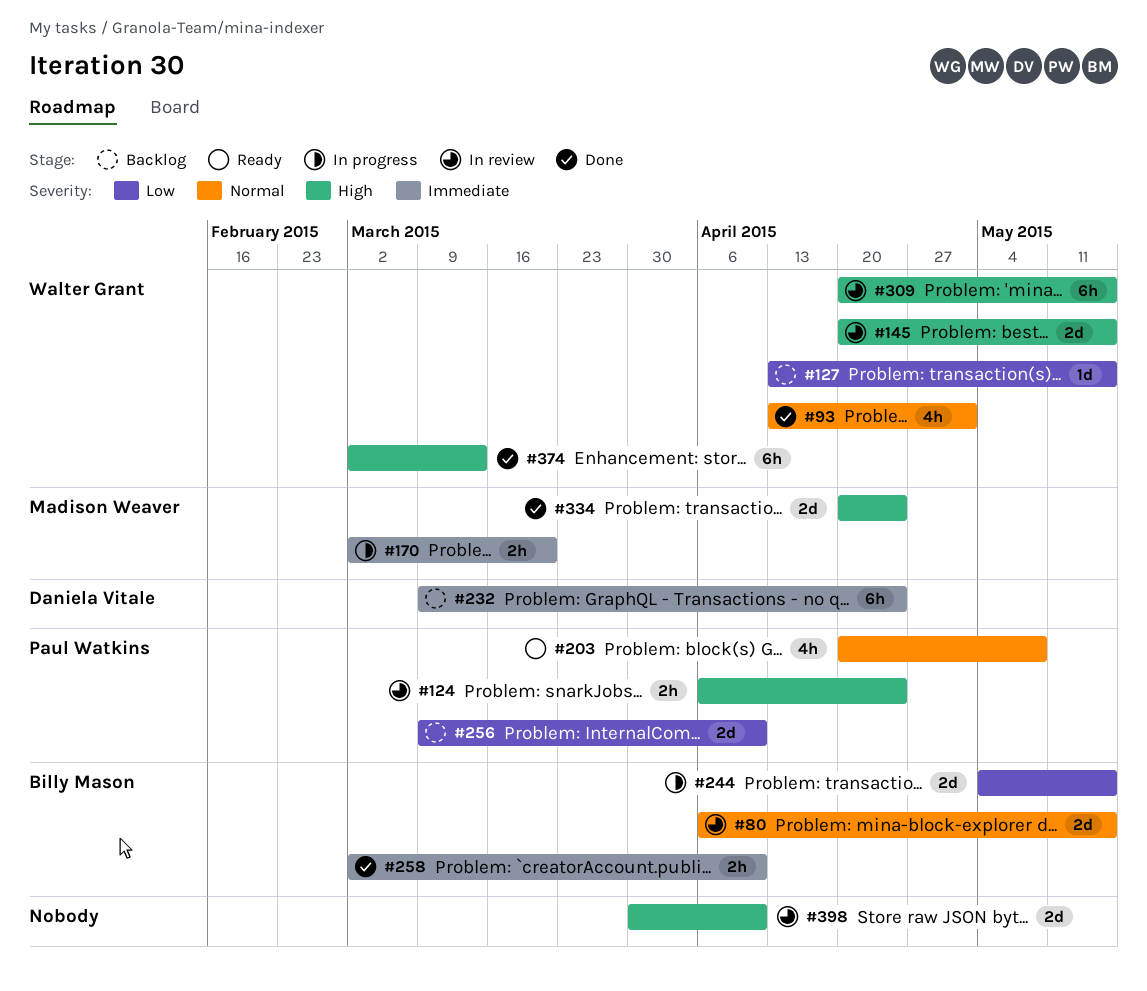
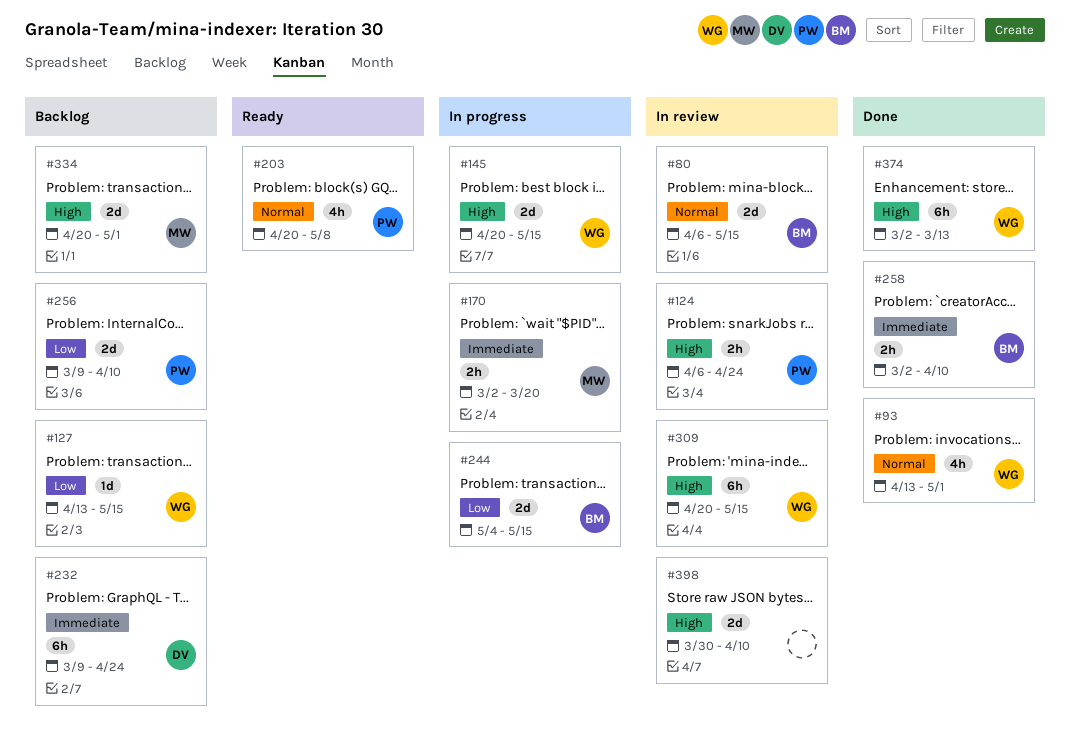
#145, status: In review -> In progress
#334, status: Done -> Backlog
#334, due: Apr 24 -> May 1

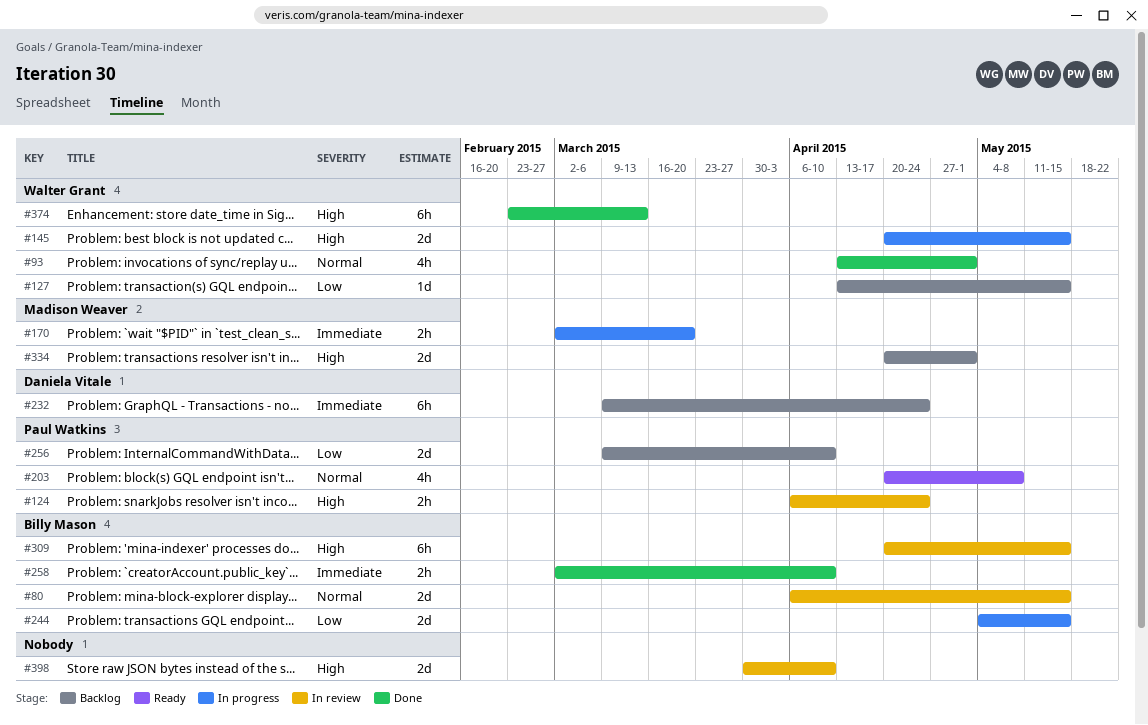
#309, owner: Walter Grant -> Billy Mason
#374, start: Mar 2 -> Feb 23

